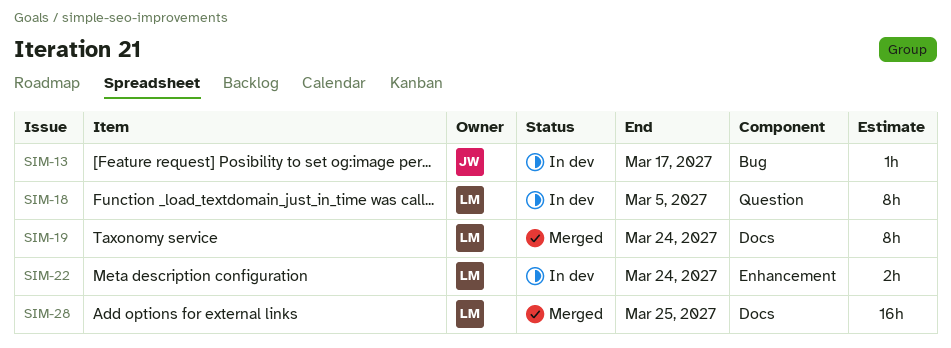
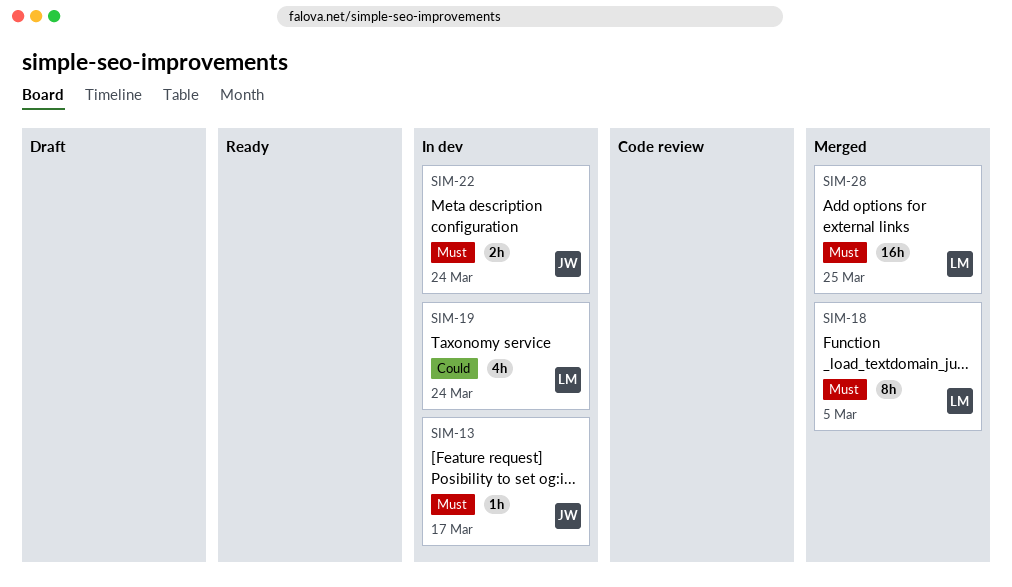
SIM-18, status: In dev -> Merged
SIM-19, status: Merged -> In dev
SIM-19, estimate: 8h -> 4h
SIM-22, owner: LM -> JW

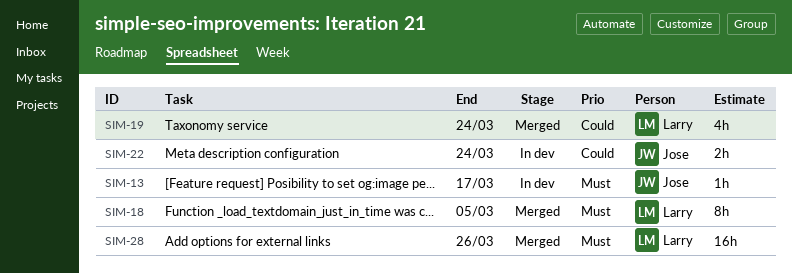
SIM-19, status: In dev -> Merged
SIM-22, priority: Must -> Could
SIM-28, due: Mar 25 -> Mar 26

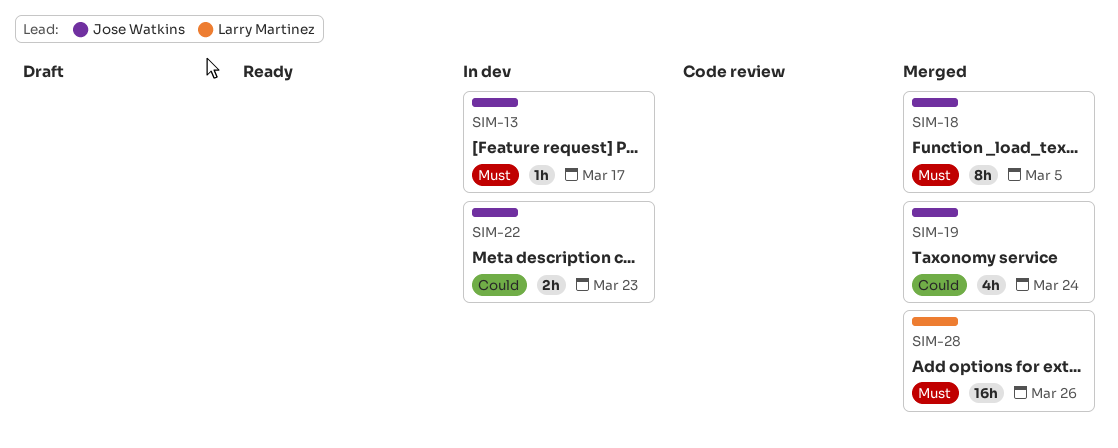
SIM-18, owner: Larry Martinez -> Jose Watkins
SIM-19, owner: Larry Martinez -> Jose Watkins
SIM-22, due: Mar 24 -> Mar 23

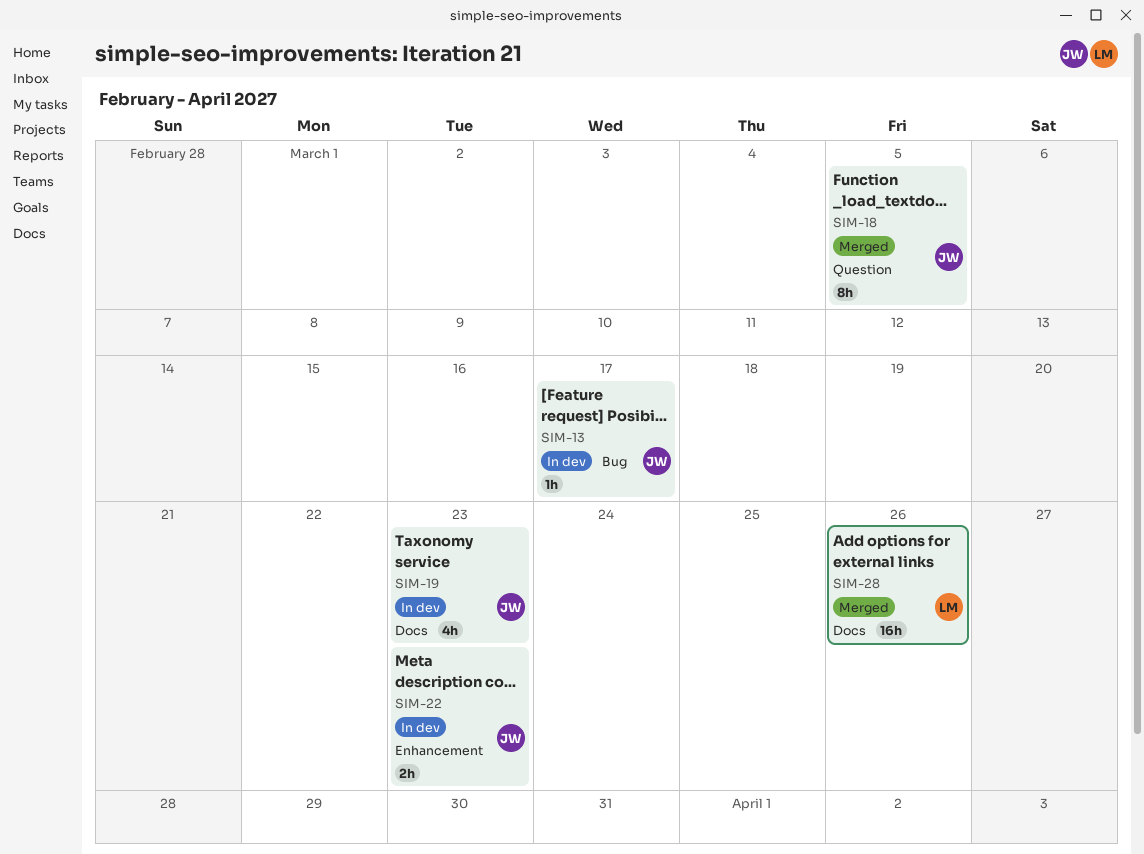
SIM-19, status: Merged -> In dev
SIM-19, due: Mar 24 -> Mar 23

